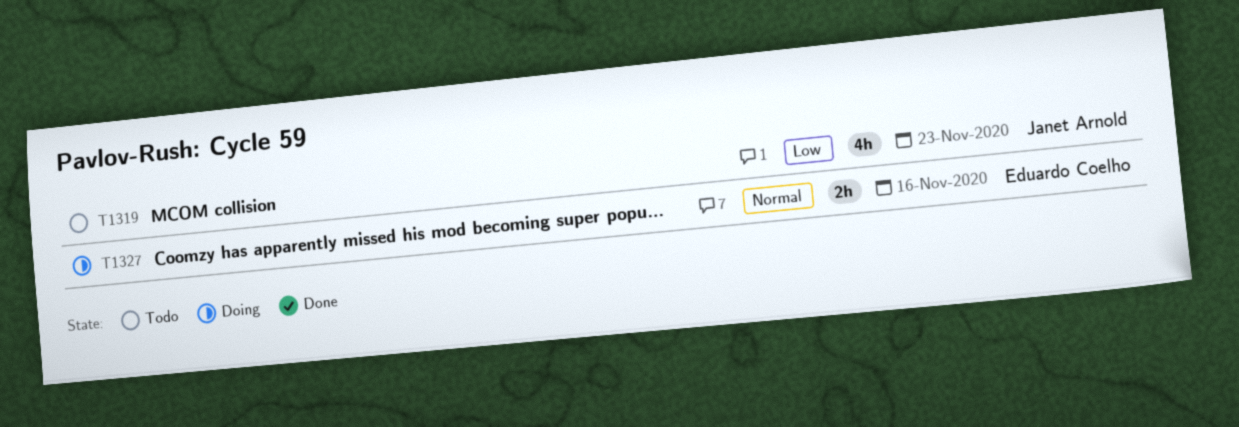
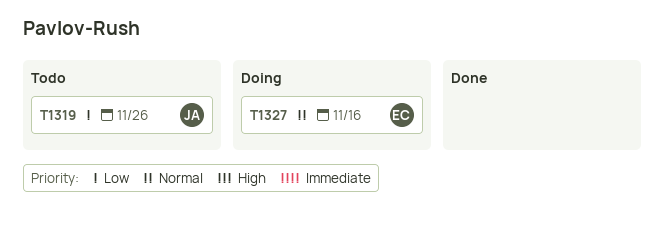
T1319, due: Nov 23 -> Nov 26

